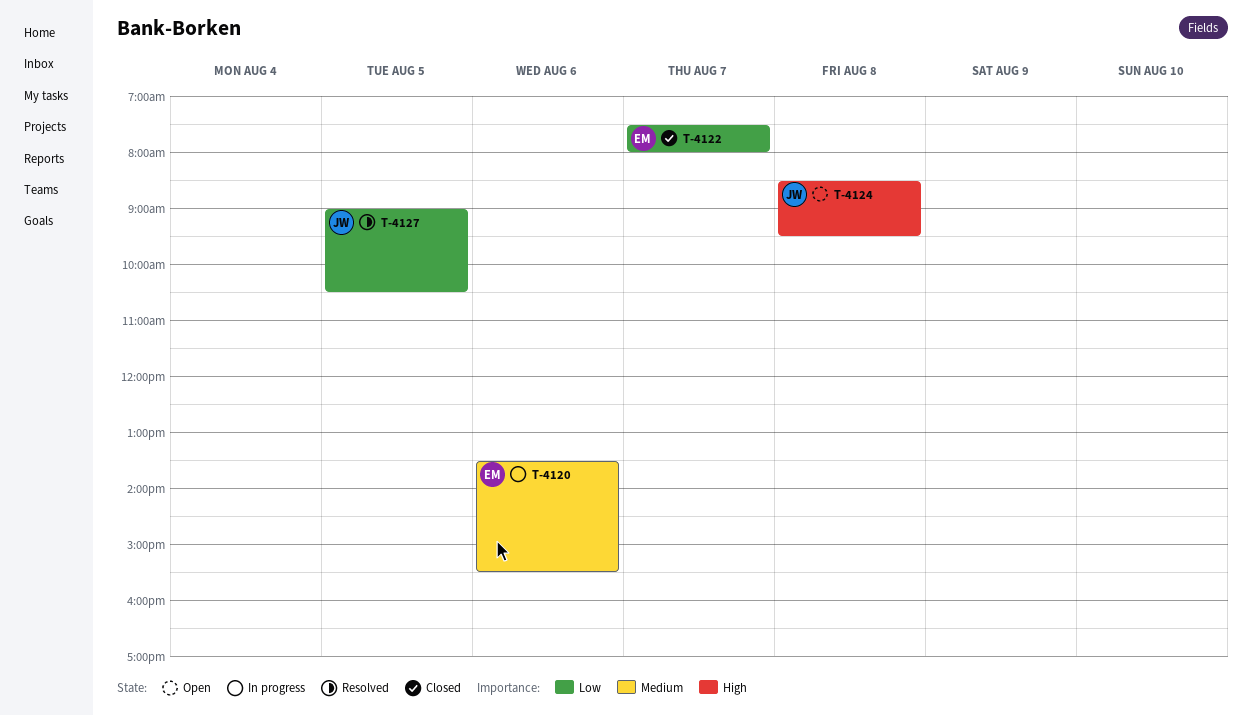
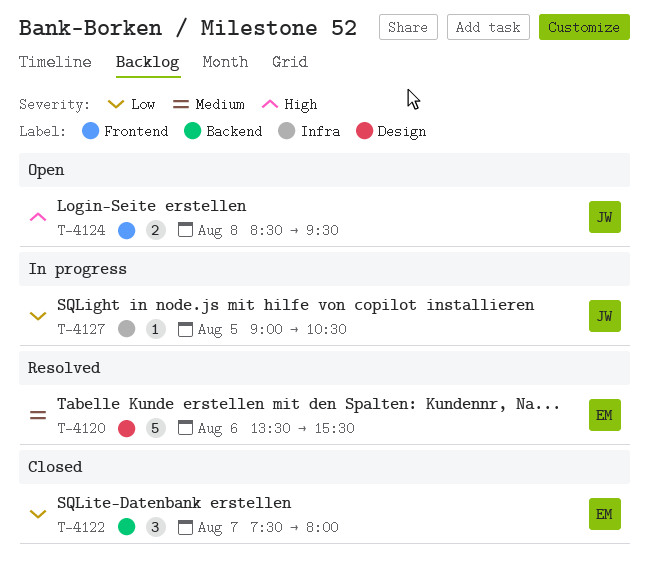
T-4120, status: In progress -> Resolved
T-4127, status: Resolved -> In progress

